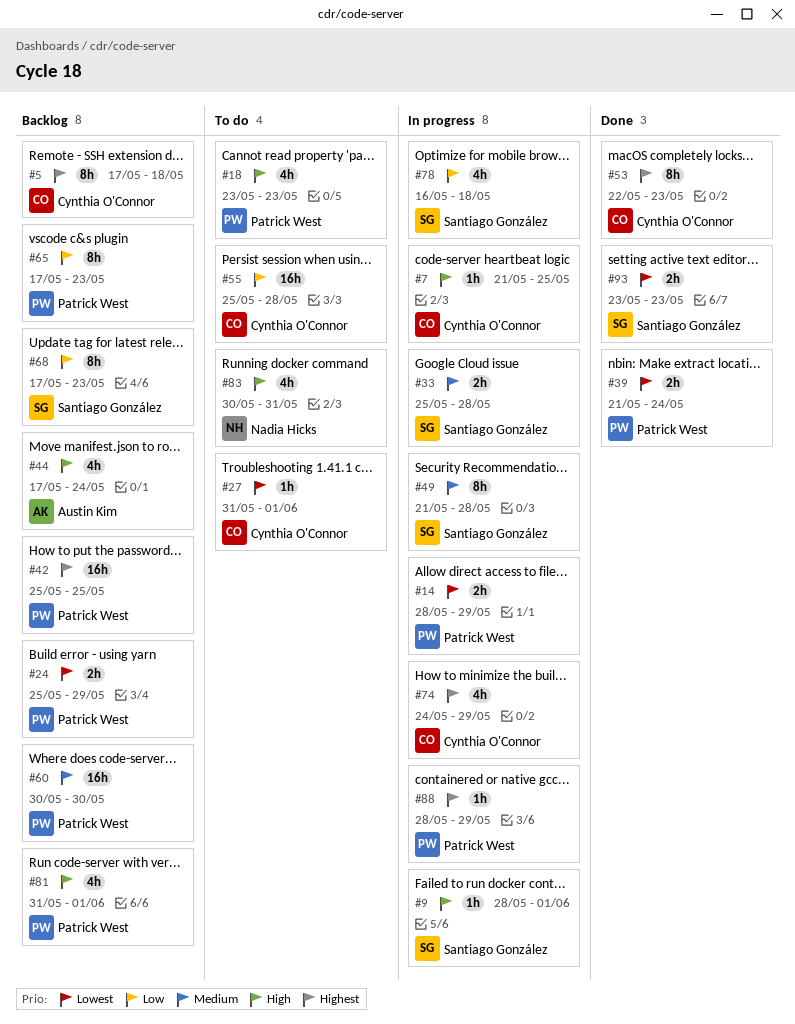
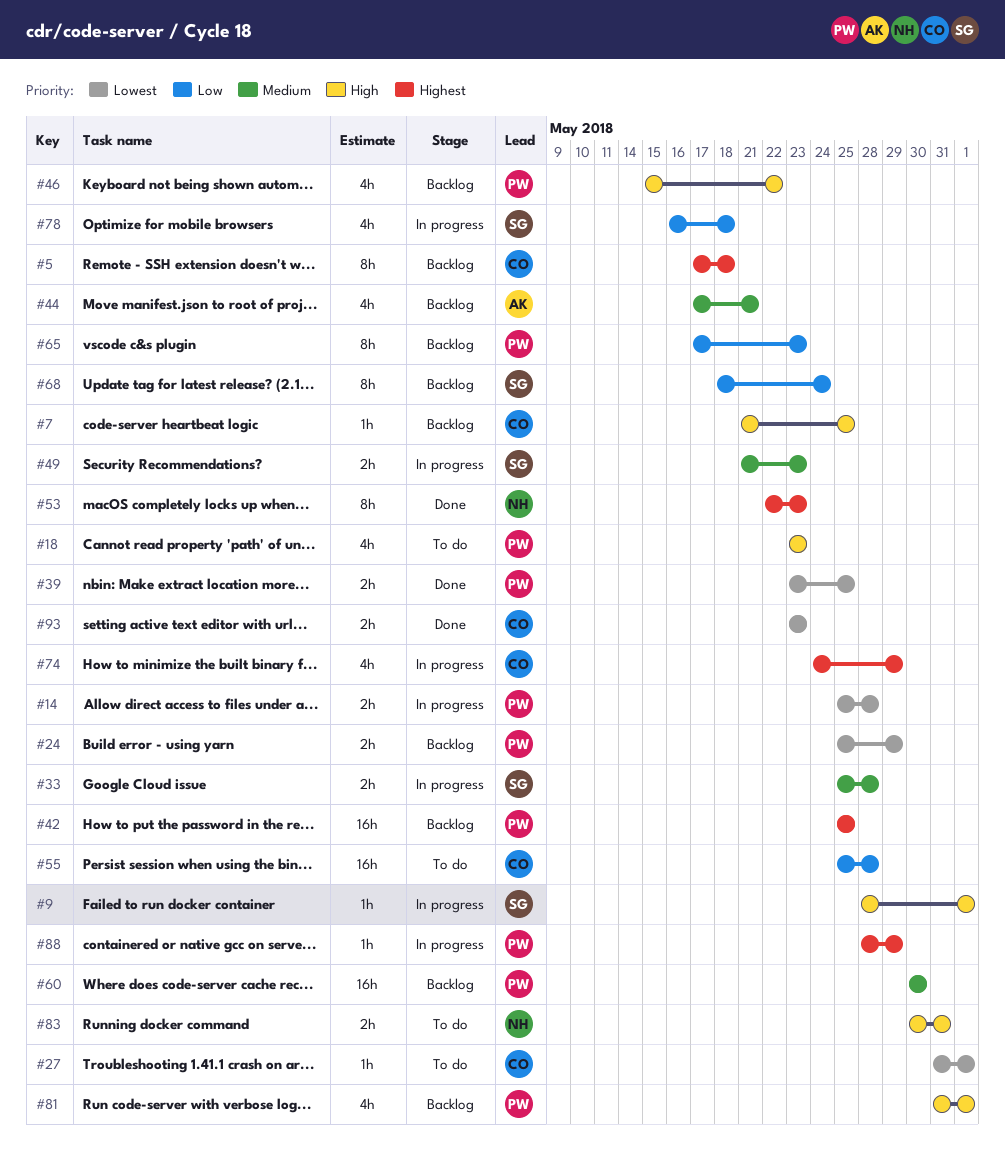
#7, status: In progress -> Backlog
#14, start: May 28 -> May 25
#14, due: May 29 -> May 28
#39, start: May 21 -> May 23
#39, due: May 24 -> May 25
#44, priority: High -> Medium
#44, due: May 24 -> May 21
#46: none -> present
#49, estimate: 8h -> 2h
#49, due: May 28 -> May 23
#53, owner: Cynthia O'Connor -> Nadia Hicks
#68, start: May 17 -> May 18
#68, due: May 23 -> May 24
#83, estimate: 4h -> 2h
#93, owner: Santiago González -> Cynthia O'Connor

